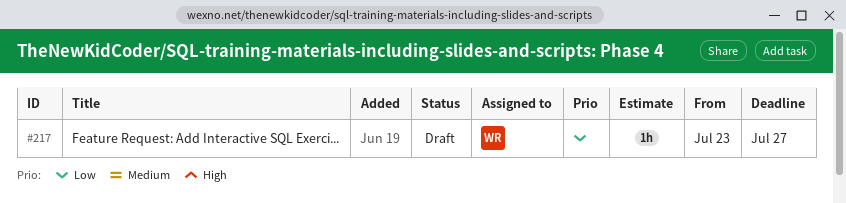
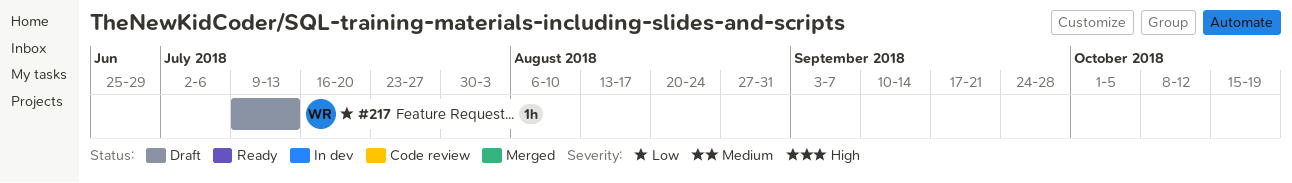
#217, start: Jul 23 -> Jul 9
#217, due: Jul 27 -> Jul 13

